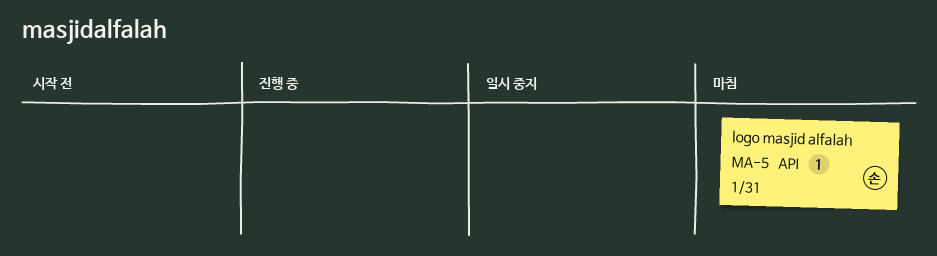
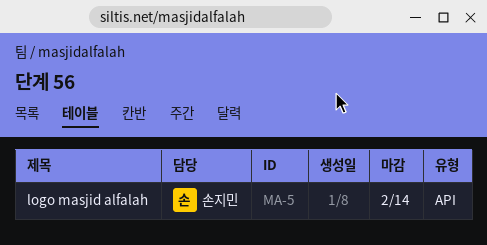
MA-5, due: Jan 31 -> Feb 14

